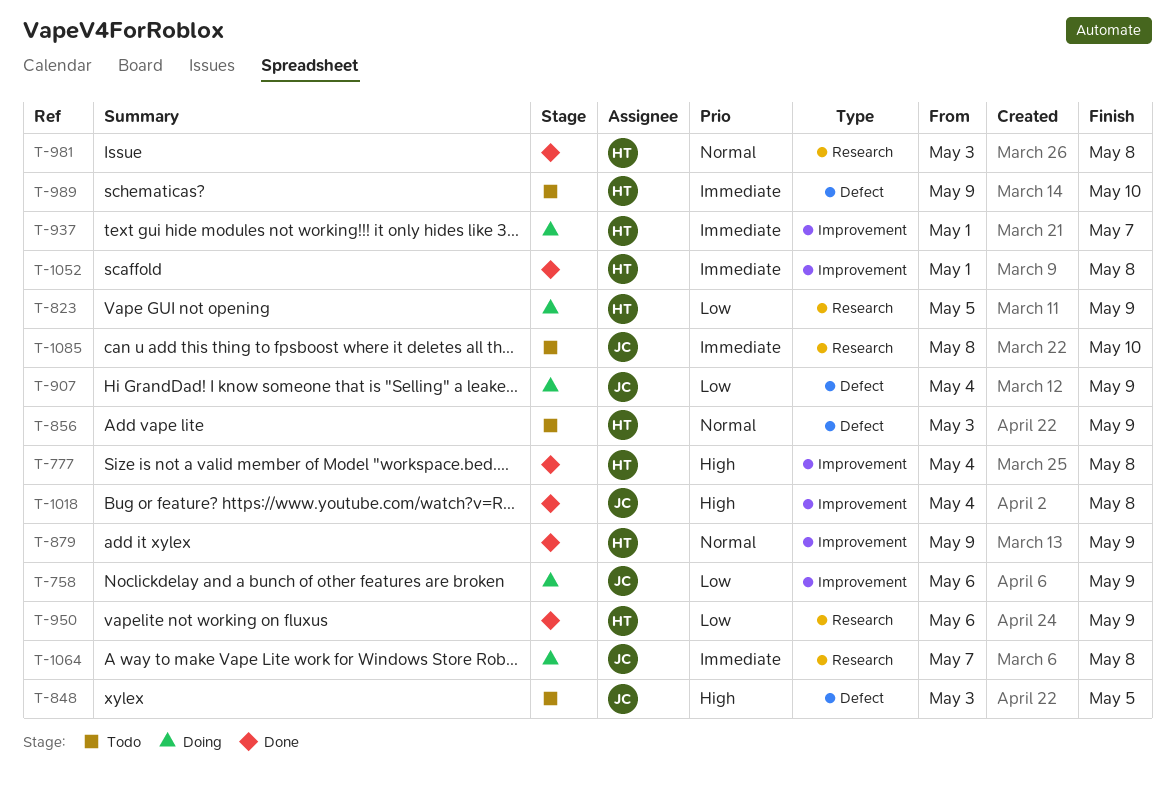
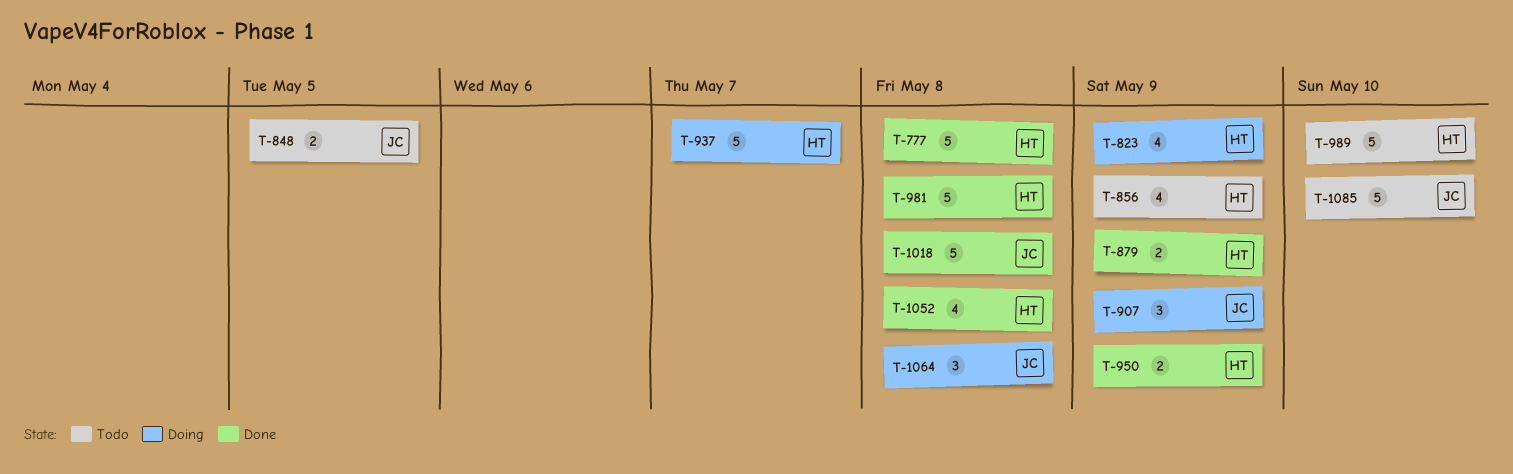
T-758: present -> none

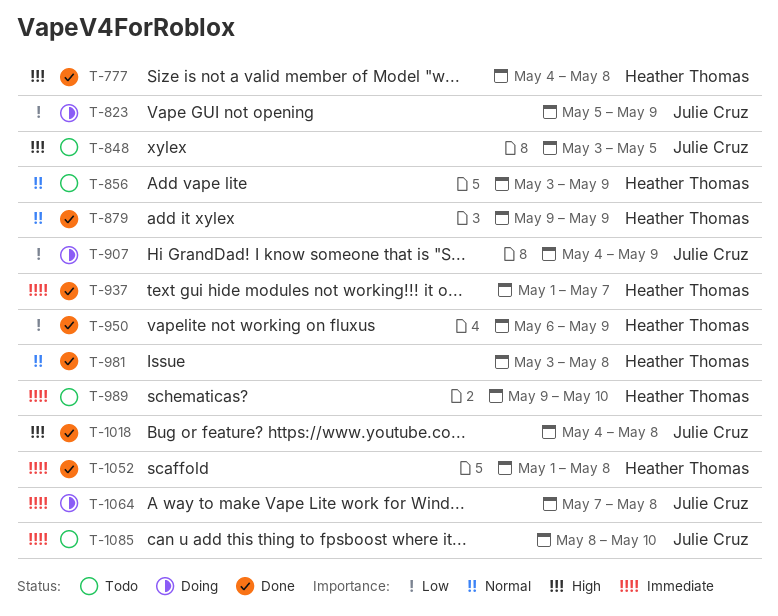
T-823, owner: Heather Thomas -> Julie Cruz
T-937, status: Doing -> Done

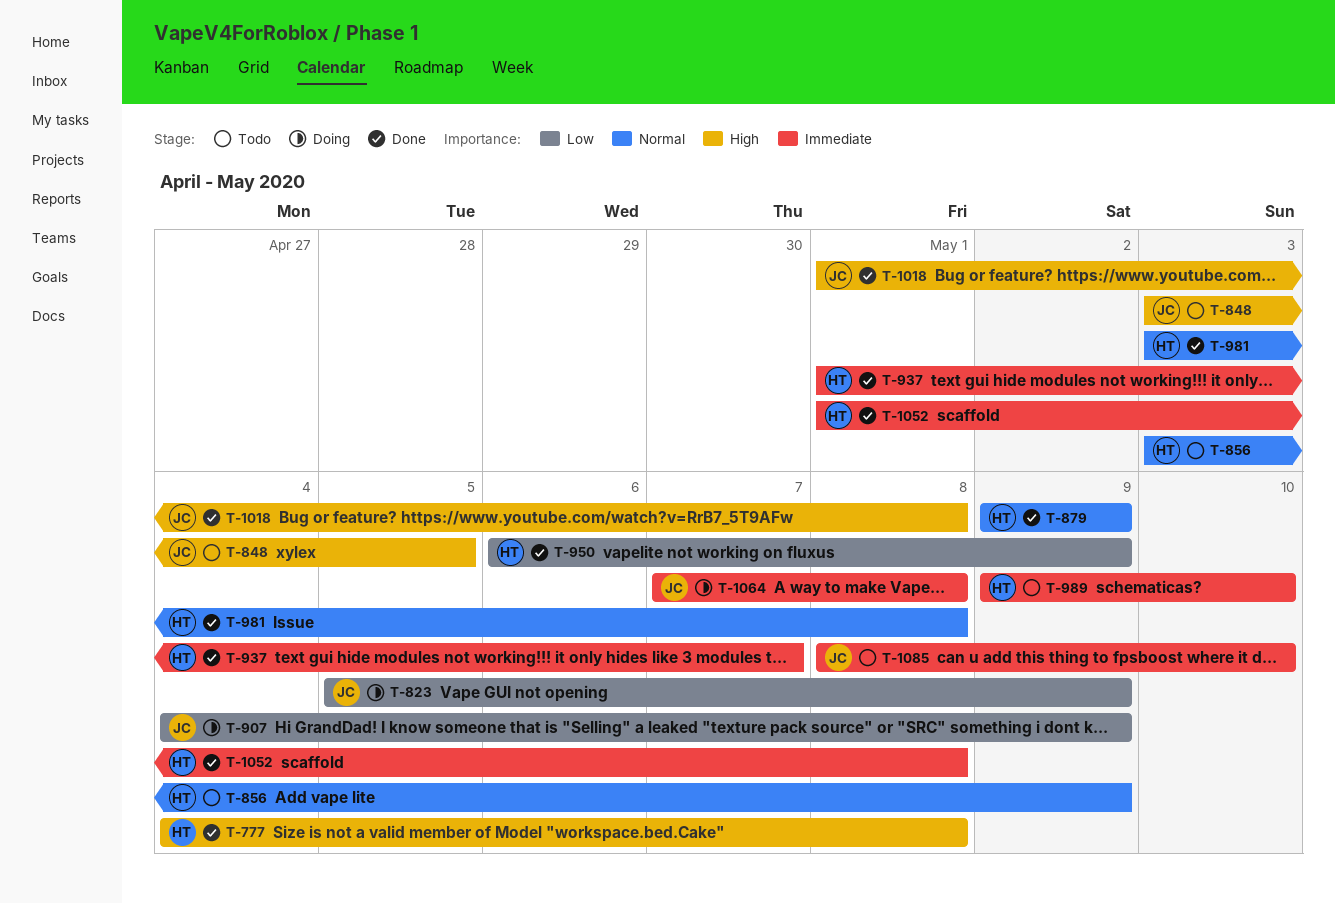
T-1018, start: May 4 -> May 1

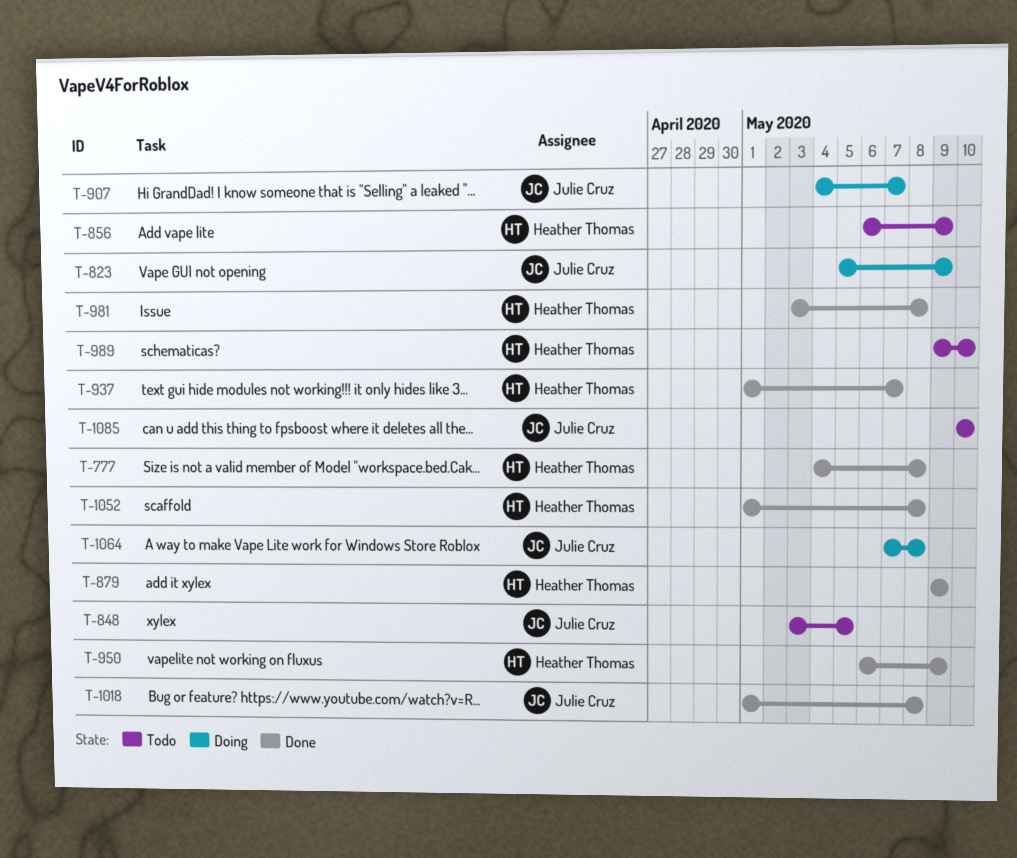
T-856, start: May 3 -> May 6
T-907, due: May 9 -> May 7
T-1085, start: May 8 -> May 10

